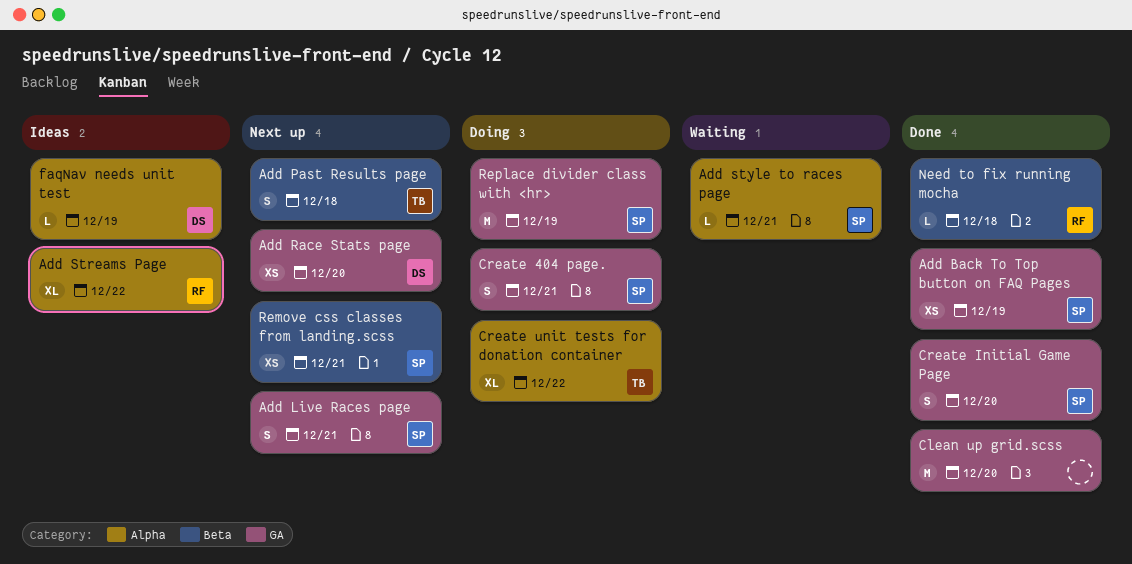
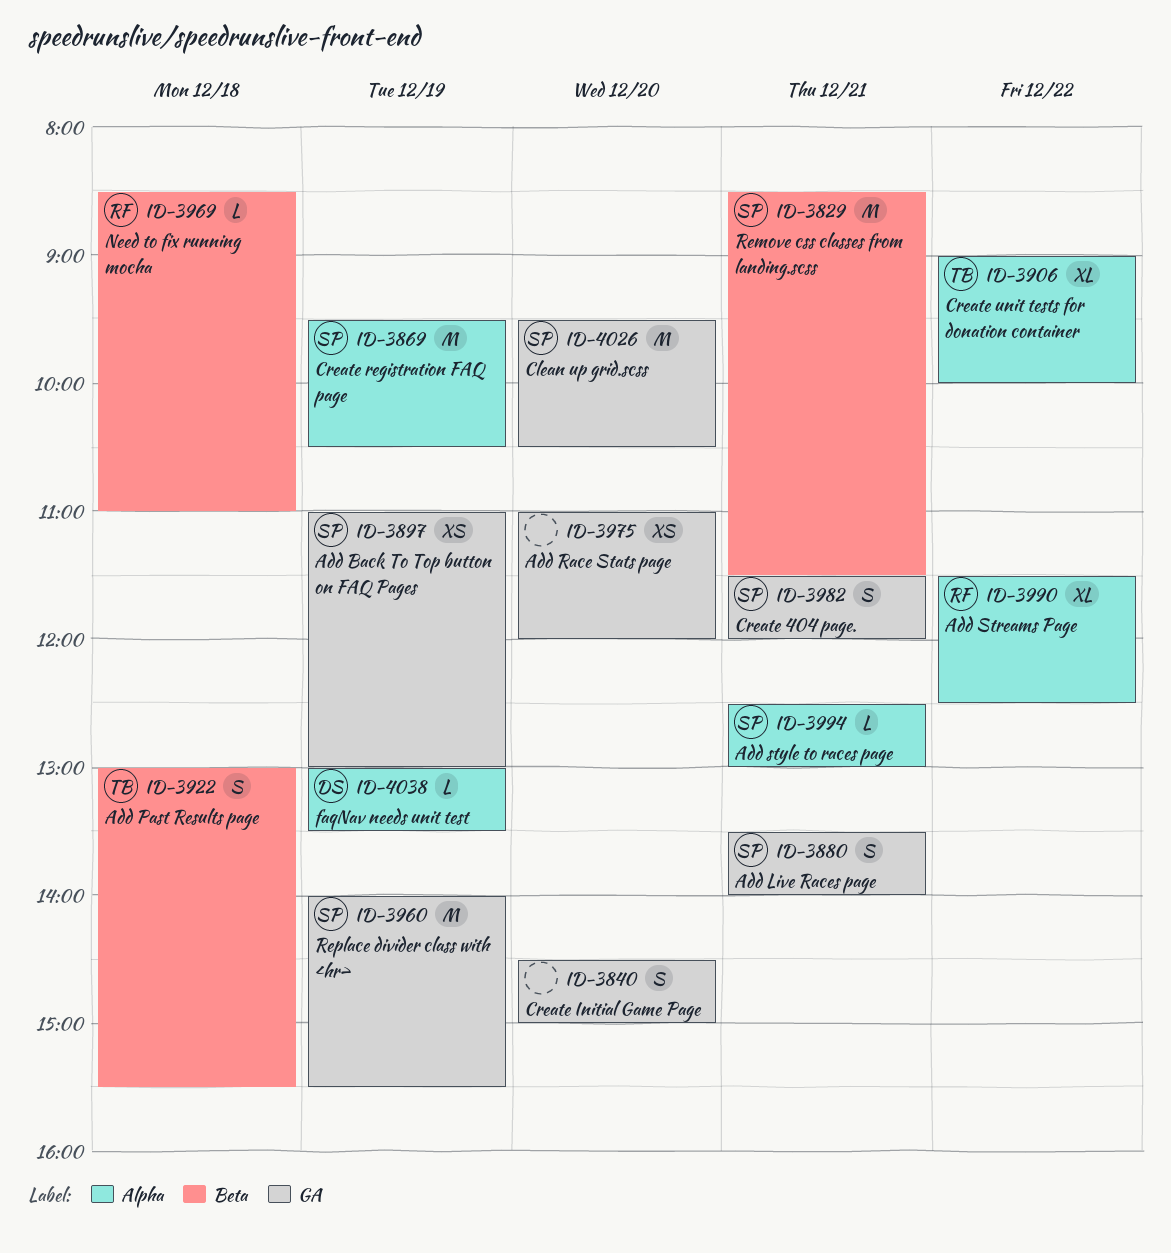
Add Race Stats page, owner: DS -> none
Clean up grid.scss, owner: none -> SP
Create Initial Game Page, owner: SP -> none
Create registration FAQ page: none -> present
Remove css classes from landing.scss, estimate: XS -> M

